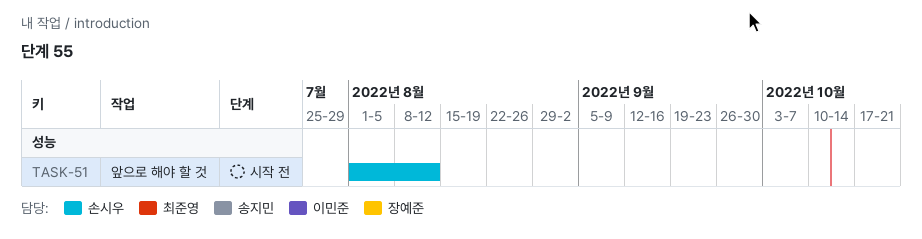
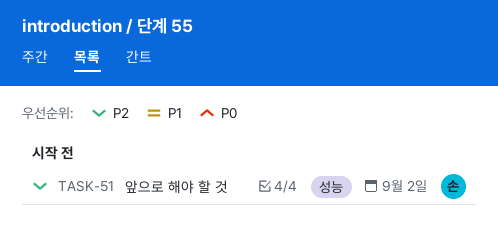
TASK-51, due: Aug 12 -> Sep 2

